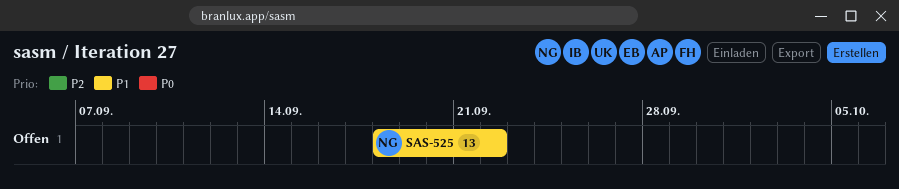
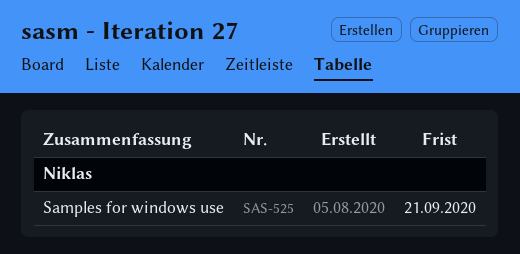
SAS-525, due: Sep 22 -> Sep 21

